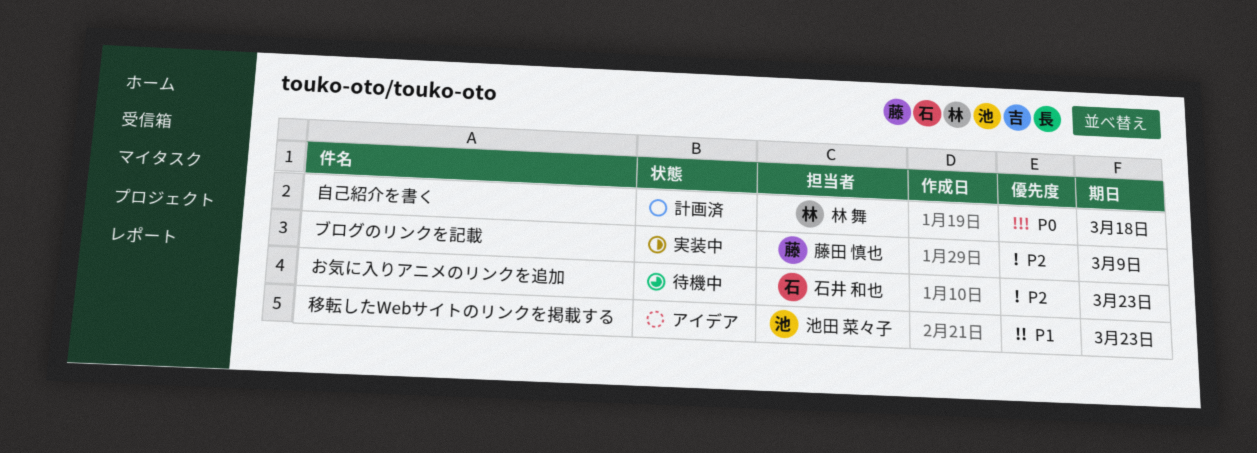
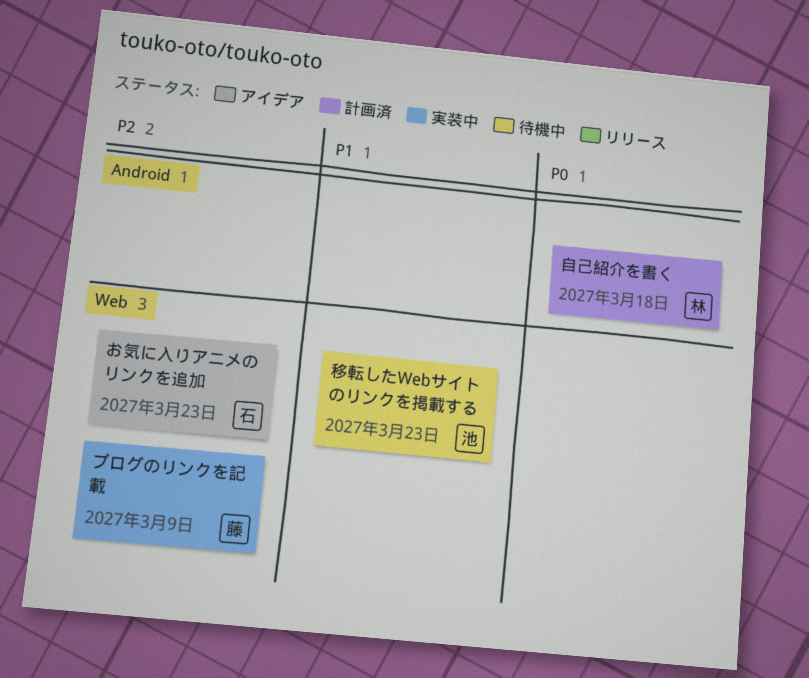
お気に入りアニメのリンクを追加, status: 待機中 -> アイデア
移転したWebサイトのリンクを掲載する, status: アイデア -> 待機中

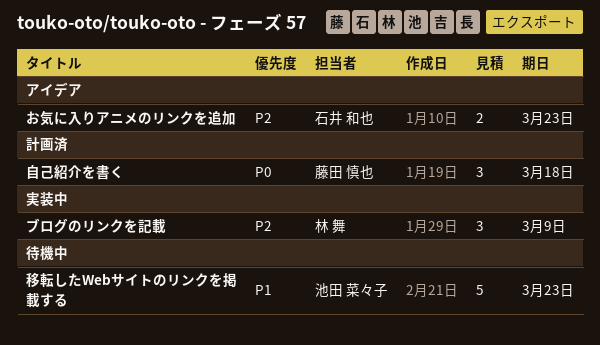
ブログのリンクを記載, owner: 藤田 慎也 -> 林 舞
自己紹介を書く, owner: 林 舞 -> 藤田 慎也

